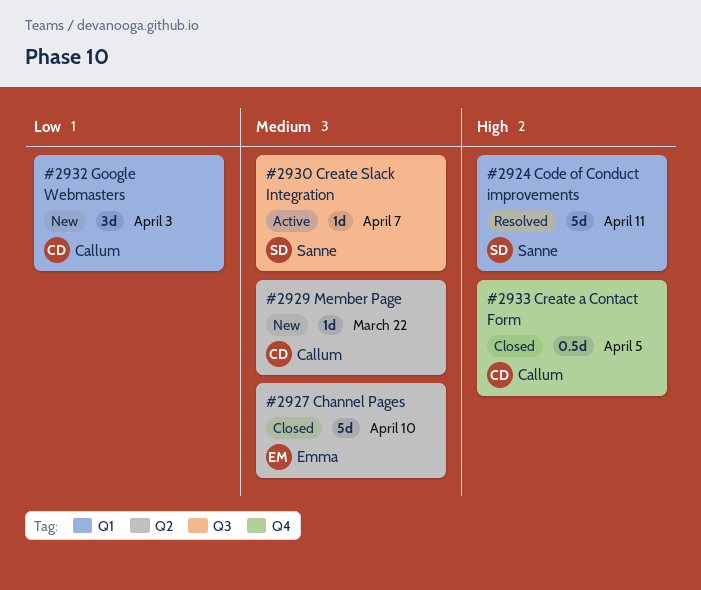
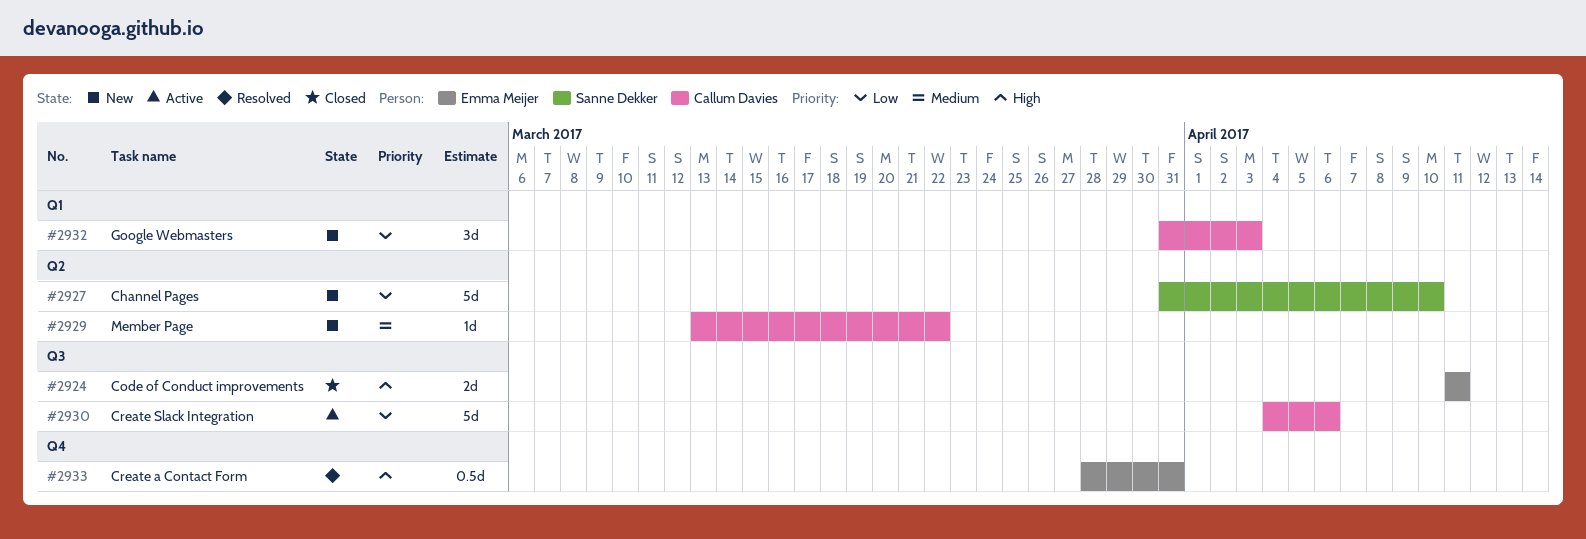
#2924, status: Resolved -> Closed
#2924, owner: Sanne Dekker -> Emma Meijer
#2924, label: Q1 -> Q3
#2924, estimate: 5d -> 2d
#2927, status: Closed -> New
#2927, owner: Emma Meijer -> Sanne Dekker
#2927, priority: Medium -> Low
#2930, owner: Sanne Dekker -> Callum Davies
#2930, priority: Medium -> Low
#2930, estimate: 1d -> 5d
#2930, due: Apr 7 -> Apr 6
#2933, status: Closed -> Resolved
#2933, owner: Callum Davies -> Emma Meijer
#2933, due: Apr 5 -> Mar 31

